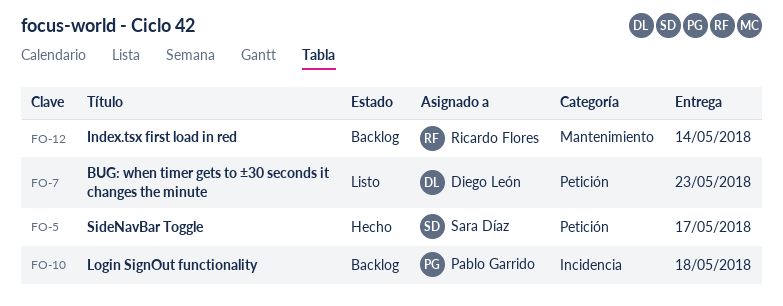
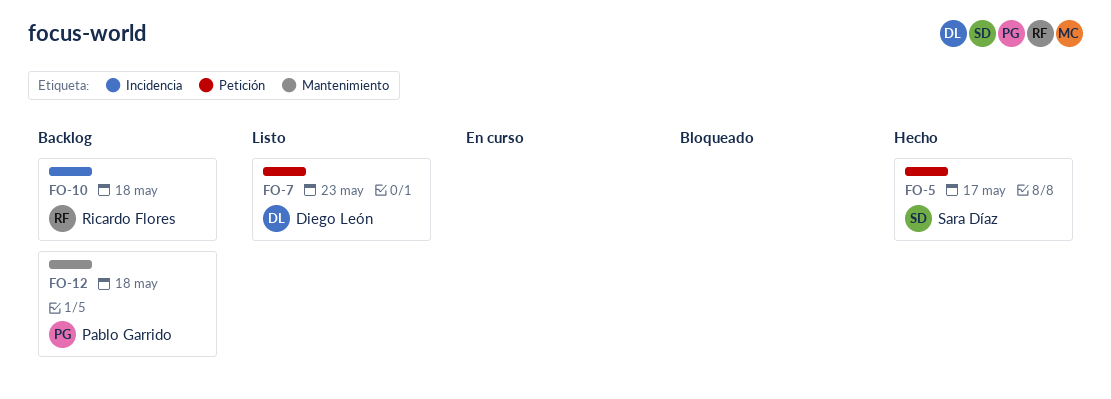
FO-10, owner: Pablo Garrido -> Ricardo Flores
FO-12, owner: Ricardo Flores -> Pablo Garrido
FO-12, due: May 14 -> May 18

